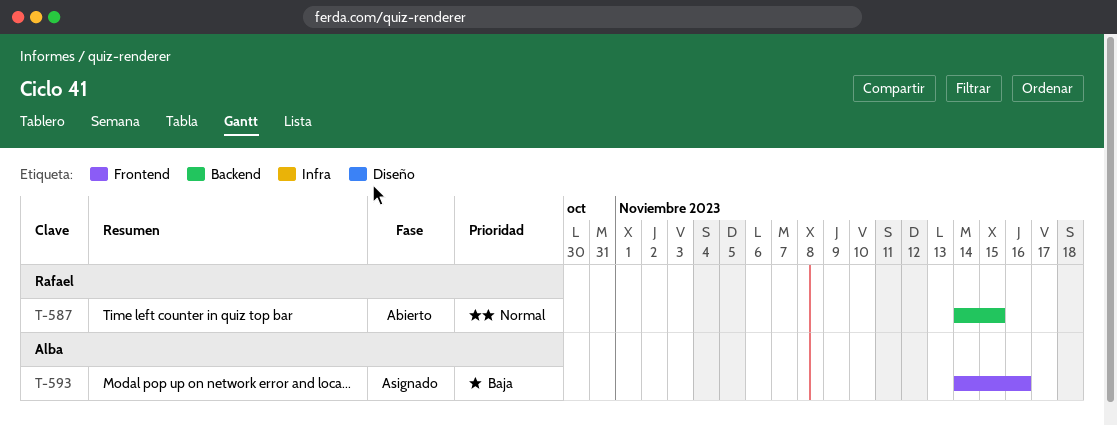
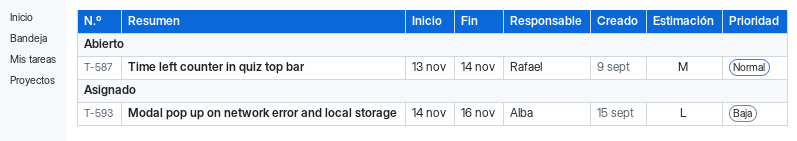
T-587, start: Nov 14 -> Nov 13
T-587, due: Nov 15 -> Nov 14

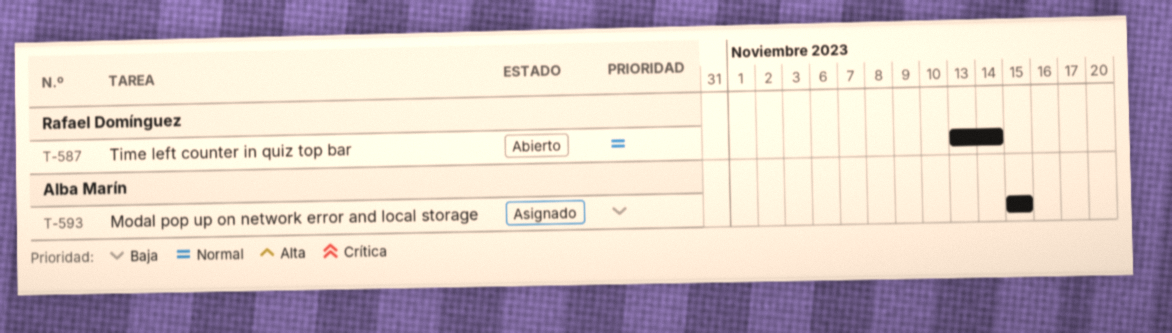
T-593, start: Nov 14 -> Nov 15
T-593, due: Nov 16 -> Nov 15

